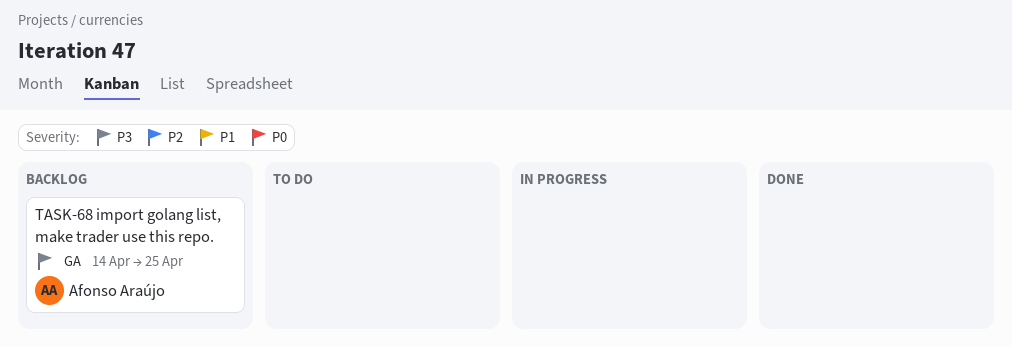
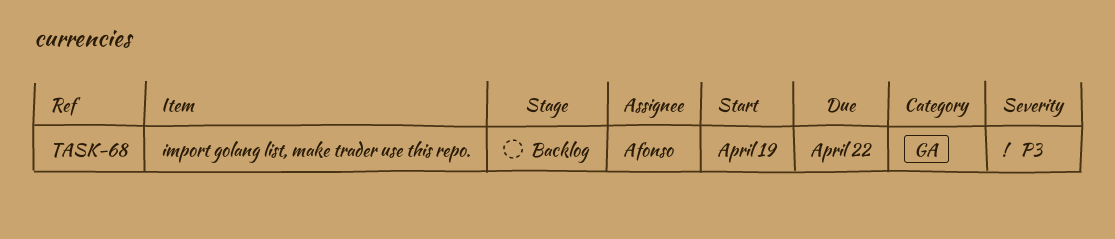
TASK-68, start: Apr 14 -> Apr 19
TASK-68, due: Apr 25 -> Apr 22

